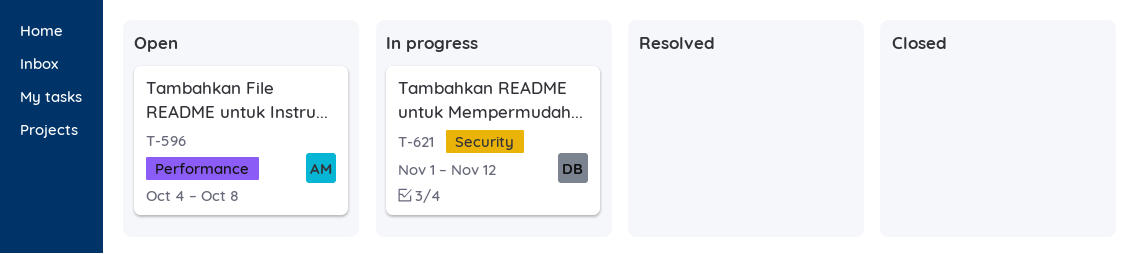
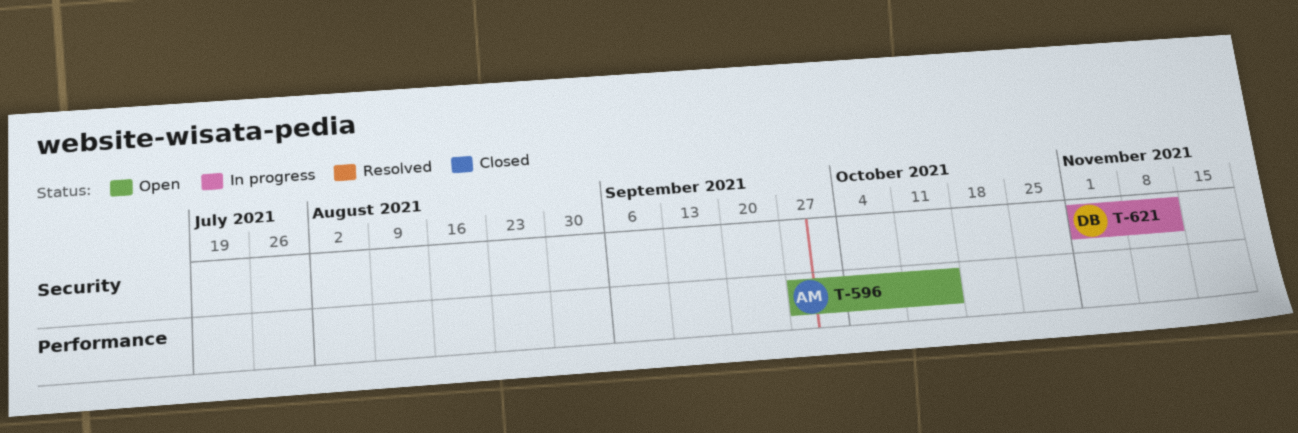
T-596, start: Oct 4 -> Sep 27
T-596, due: Oct 8 -> Oct 15

